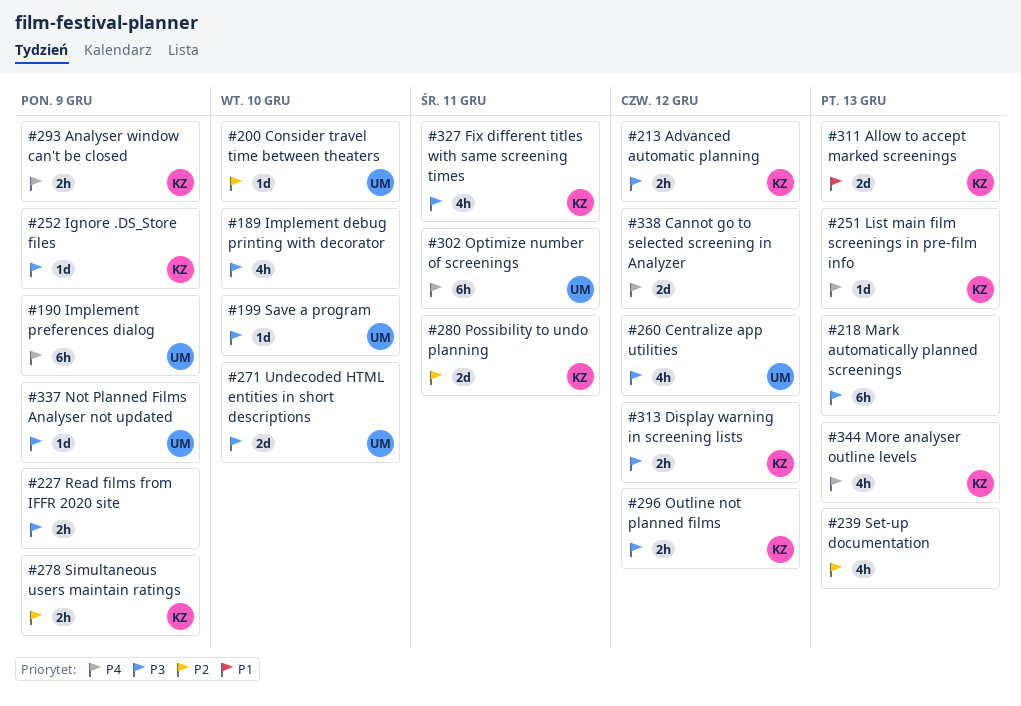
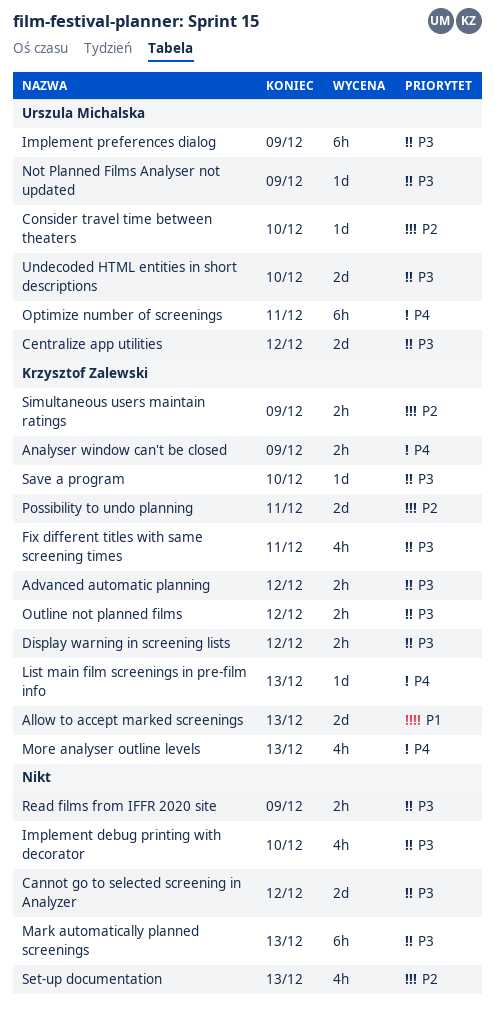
Cannot go to selected screening in Analyzer, priority: P4 -> P3
Centralize app utilities, estimate: 4h -> 2d
Ignore .DS_Store files: present -> none
Implement preferences dialog, priority: P4 -> P3
Save a program, owner: Urszula Michalska -> Krzysztof Zalewski

